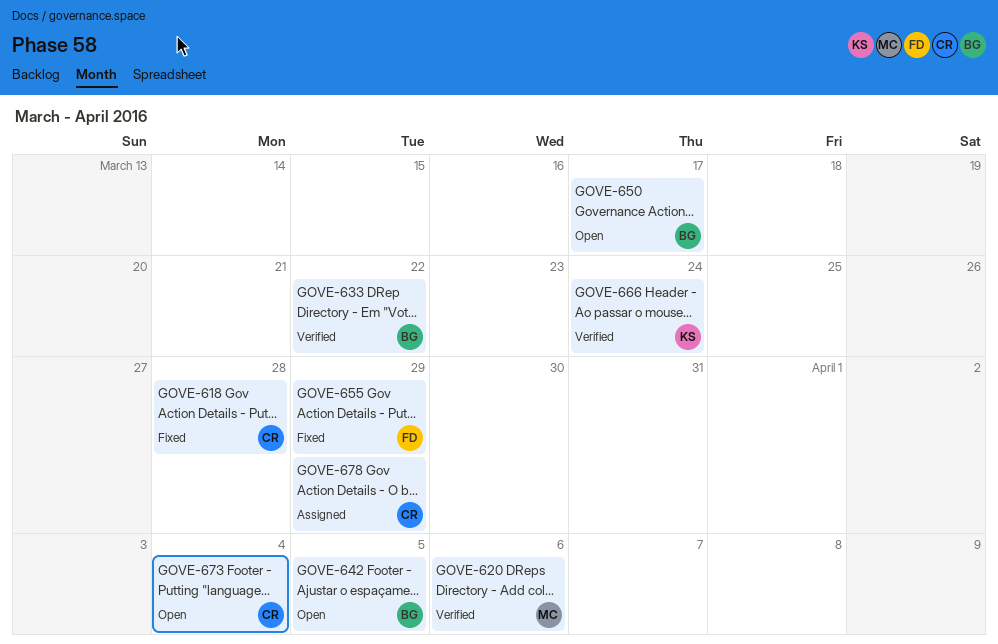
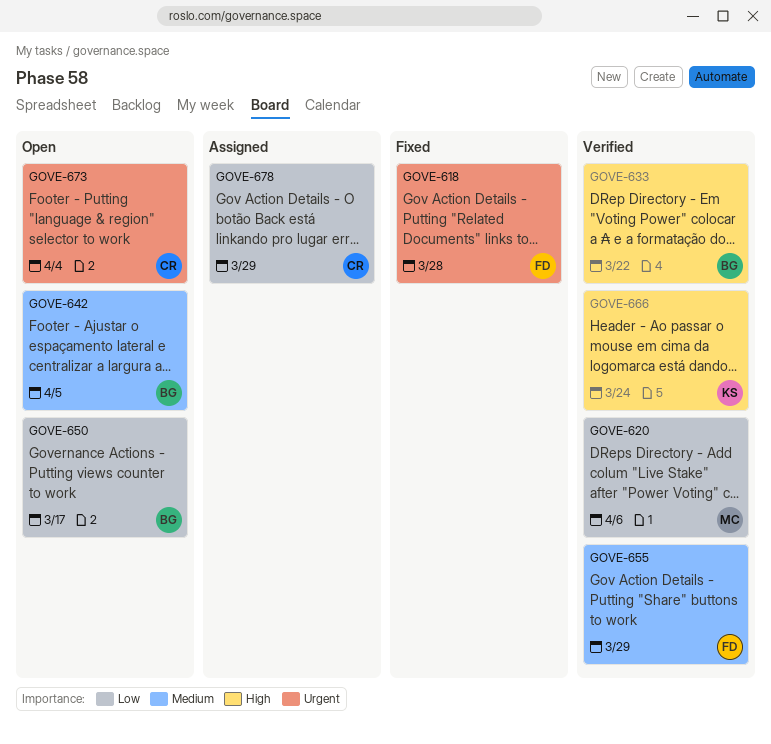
GOVE-618, owner: CR -> FD
GOVE-655, status: Fixed -> Verified

